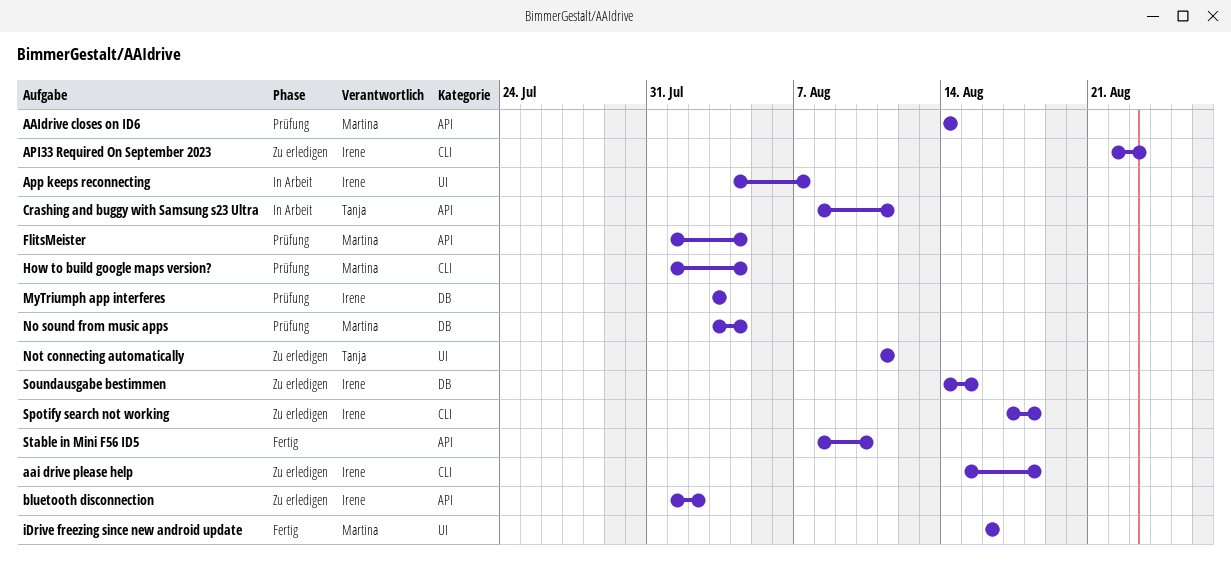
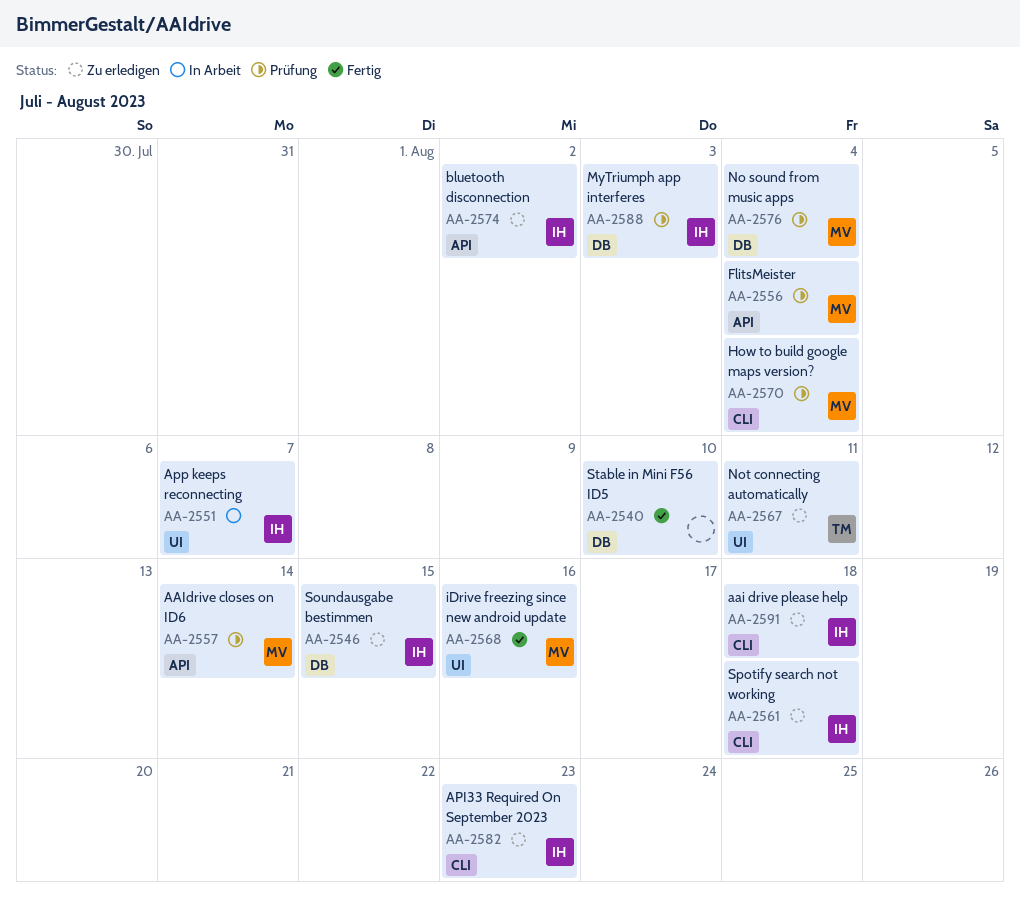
Crashing and buggy with Samsung s23 Ultra: present -> none
Stable in Mini F56 ID5, label: API -> DB

